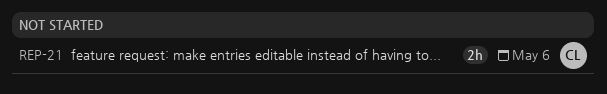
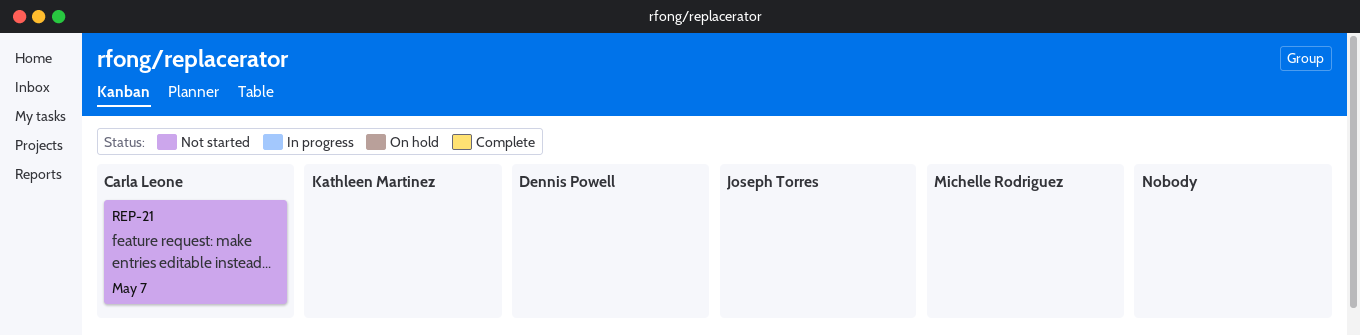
REP-21, due: May 6 -> May 7

